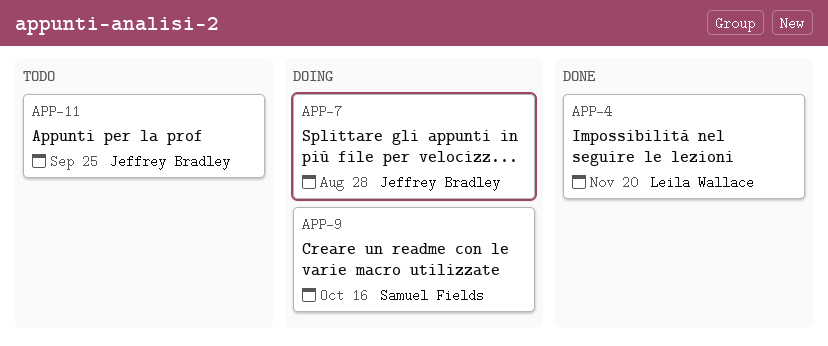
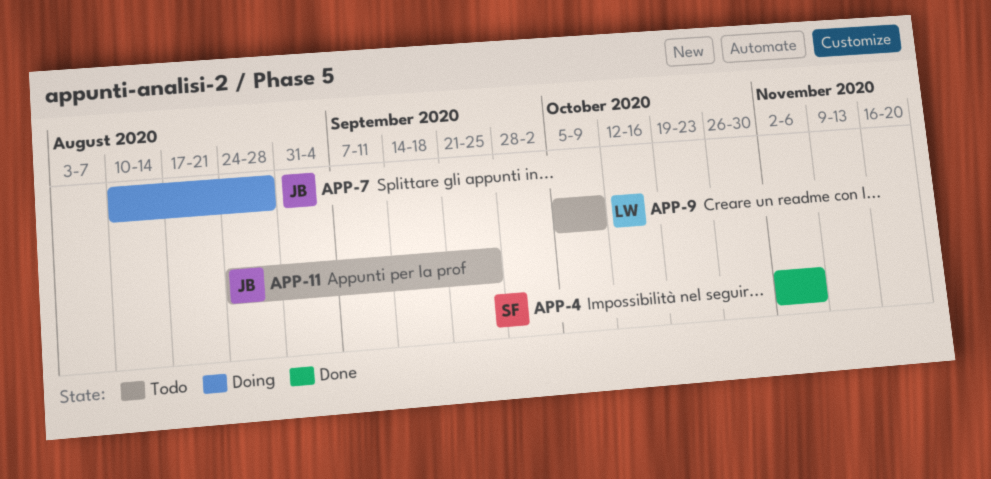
APP-4, owner: Leila Wallace -> Samuel Fields
APP-4, due: Nov 20 -> Nov 6
APP-9, status: Doing -> Todo
APP-9, owner: Samuel Fields -> Leila Wallace
APP-9, due: Oct 16 -> Oct 9

